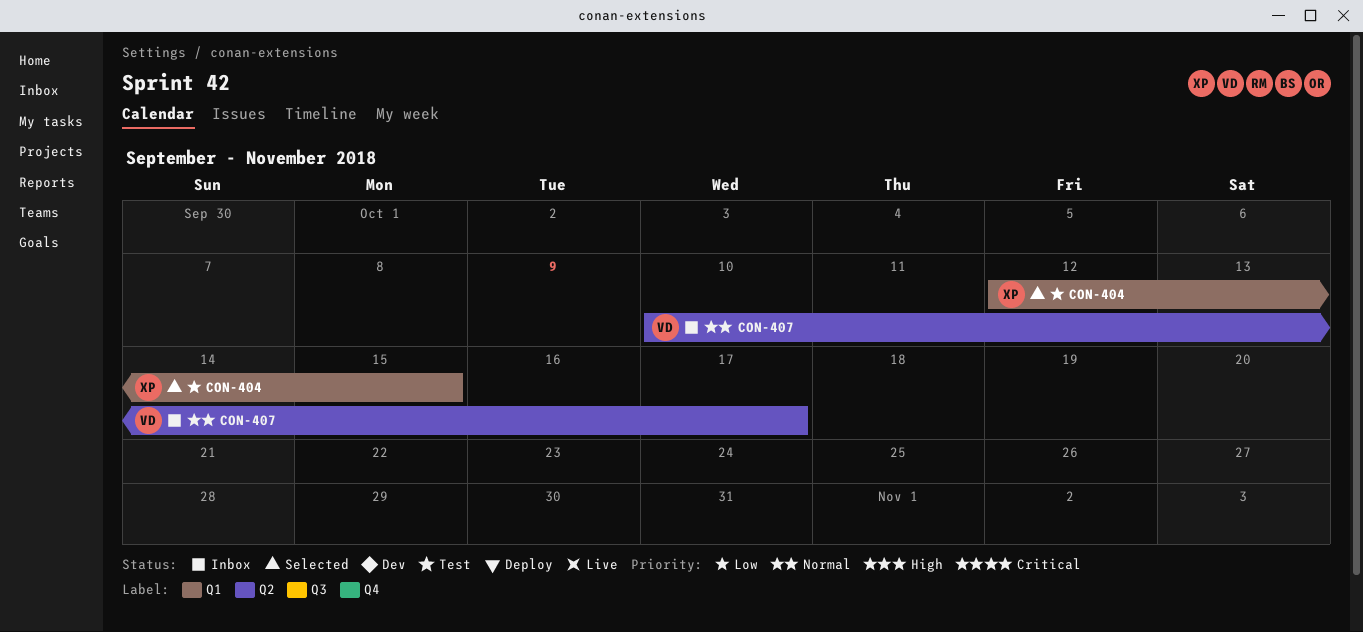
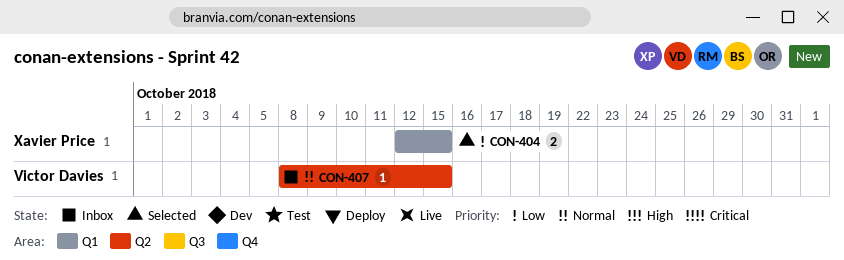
CON-407, start: Oct 10 -> Oct 8
CON-407, due: Oct 17 -> Oct 15

